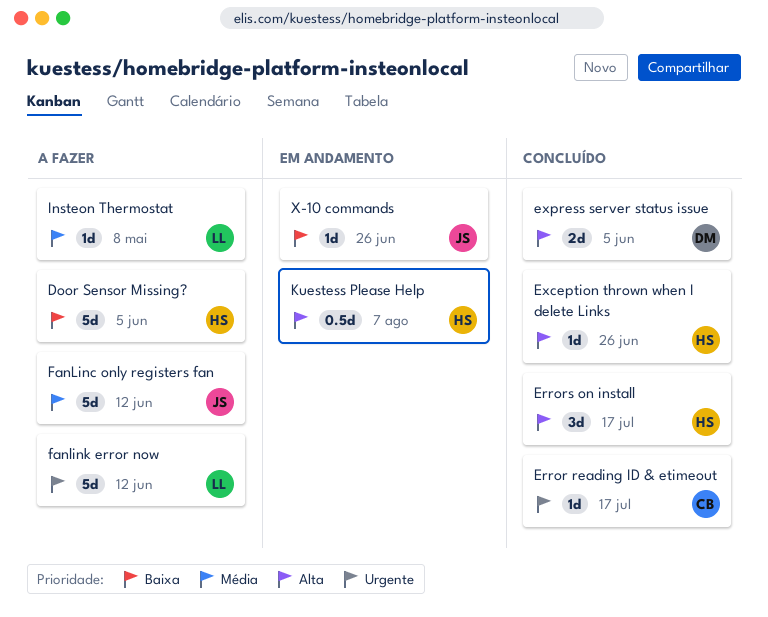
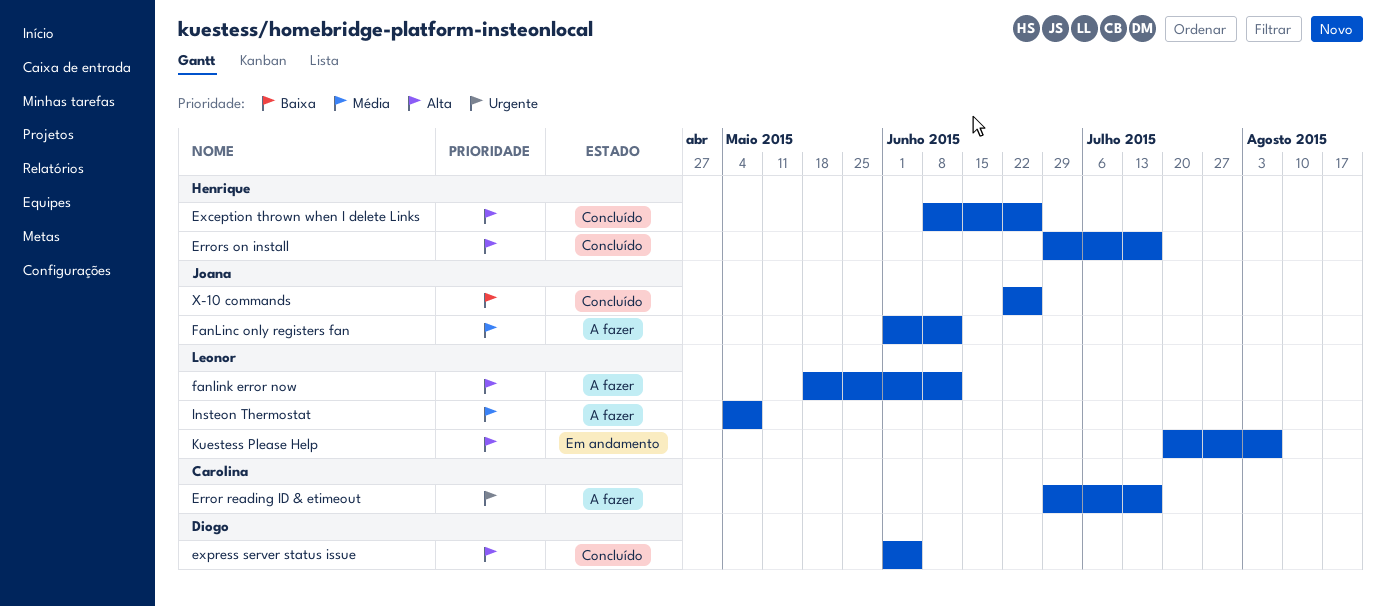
Door Sensor Missing?: present -> none
Error reading ID & etimeout, status: Concluído -> A fazer
fanlink error now, priority: Urgente -> Alta
Kuestess Please Help, owner: Henrique -> Leonor
X-10 commands, status: Em andamento -> Concluído

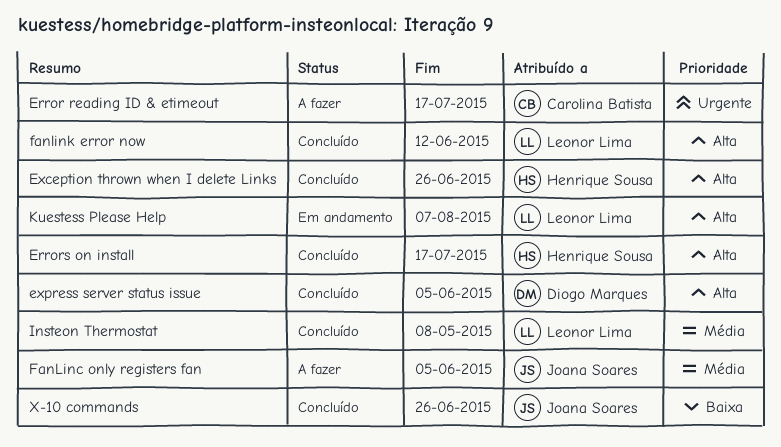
FanLinc only registers fan, due: Jun 12 -> Jun 5
fanlink error now, status: A fazer -> Concluído
Insteon Thermostat, status: A fazer -> Concluído

